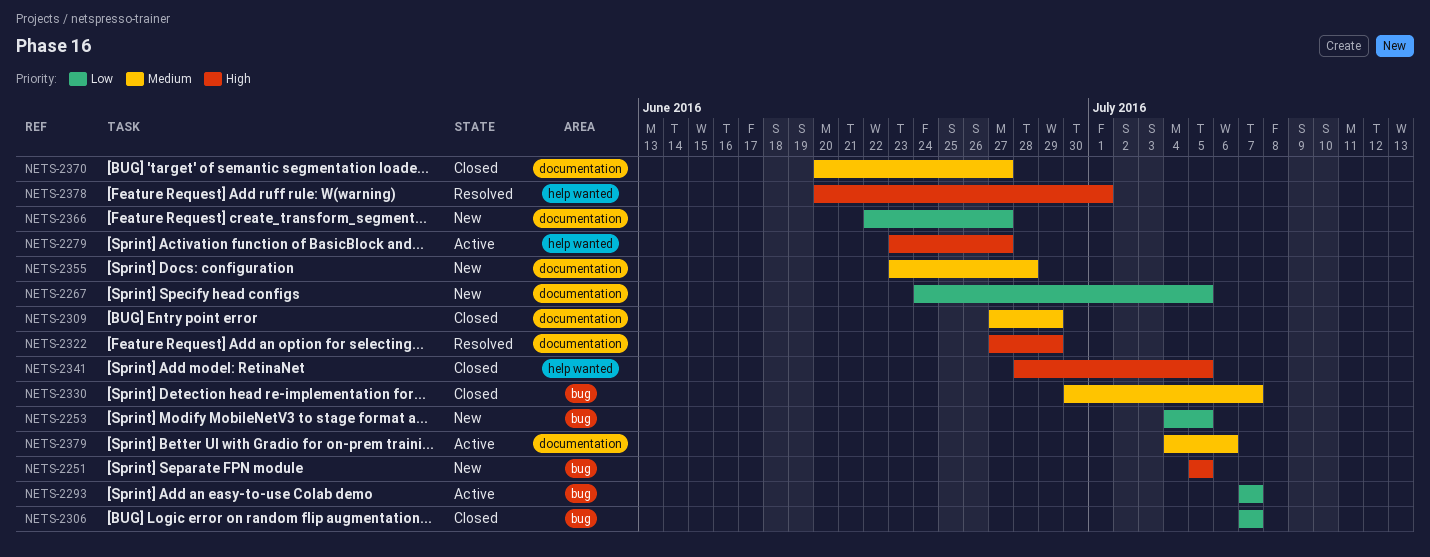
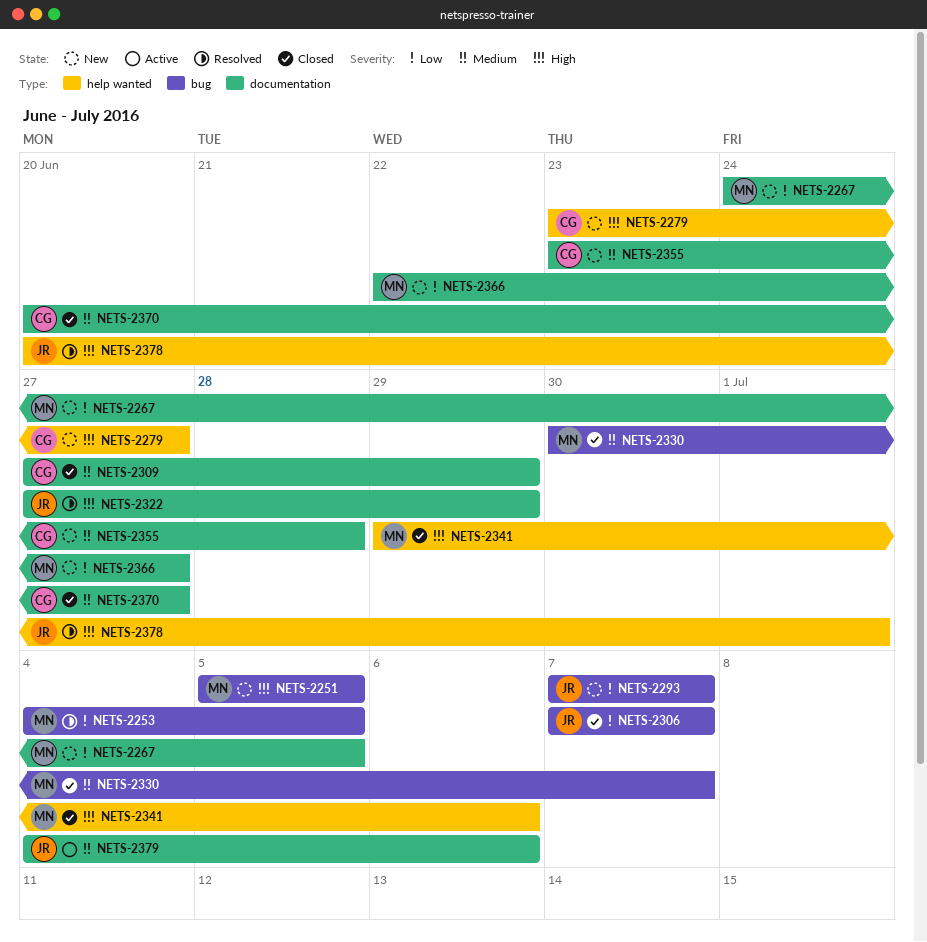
NETS-2253, status: New -> Resolved
NETS-2279, status: Active -> New
NETS-2293, status: Active -> New
NETS-2341, start: Jun 28 -> Jun 29
NETS-2341, due: Jul 5 -> Jul 6

